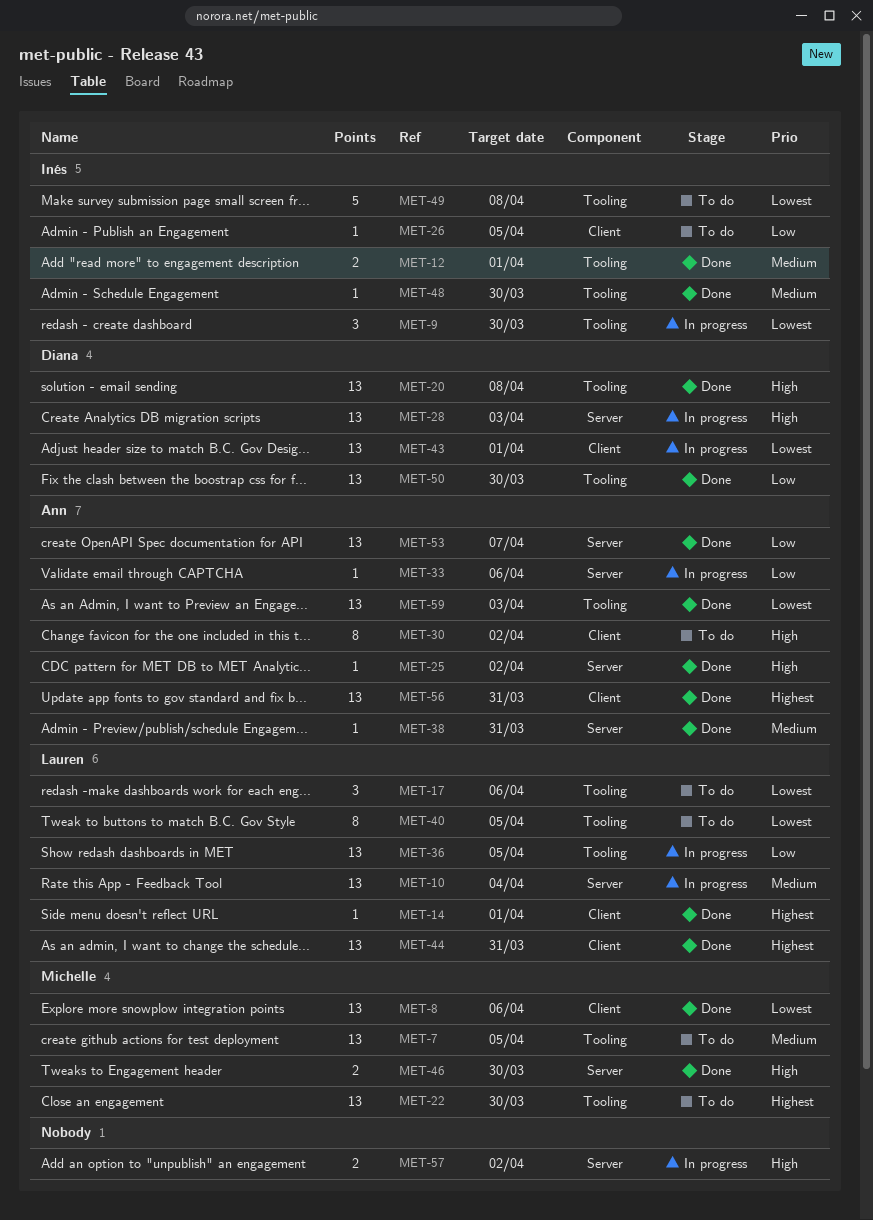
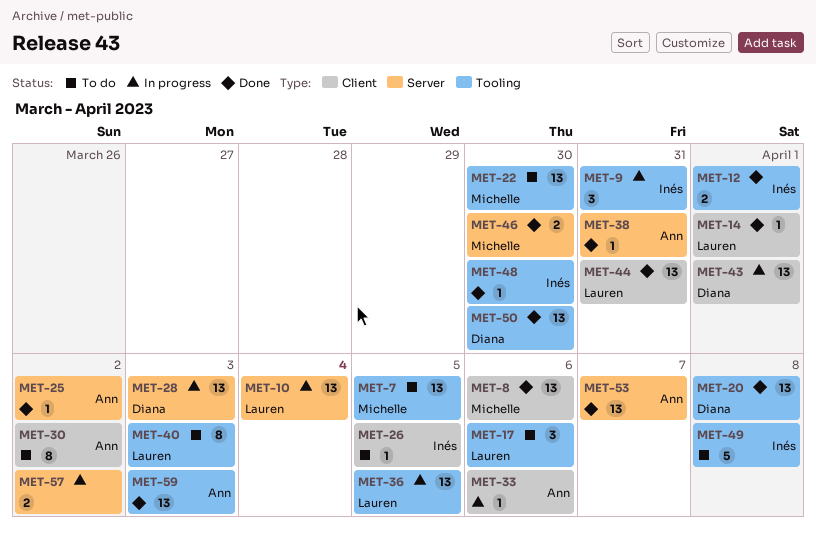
MET-9, due: Mar 30 -> Mar 31
MET-33, label: Server -> Client
MET-40, due: Apr 5 -> Apr 3
MET-56: present -> none

